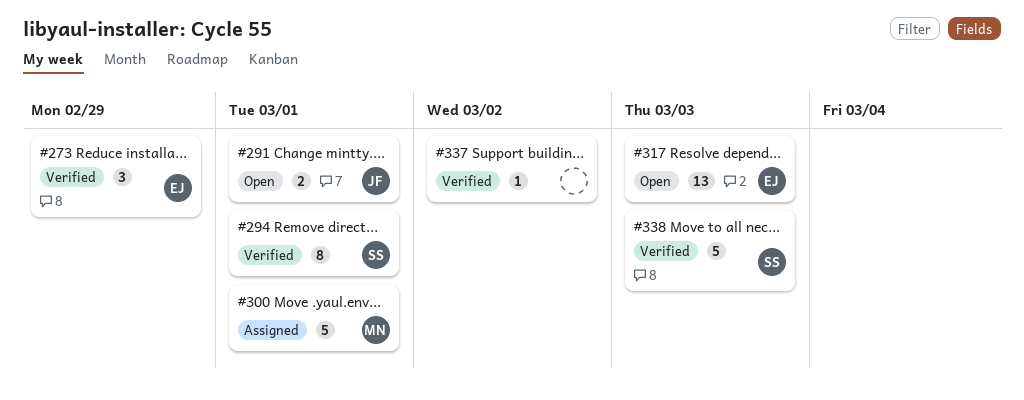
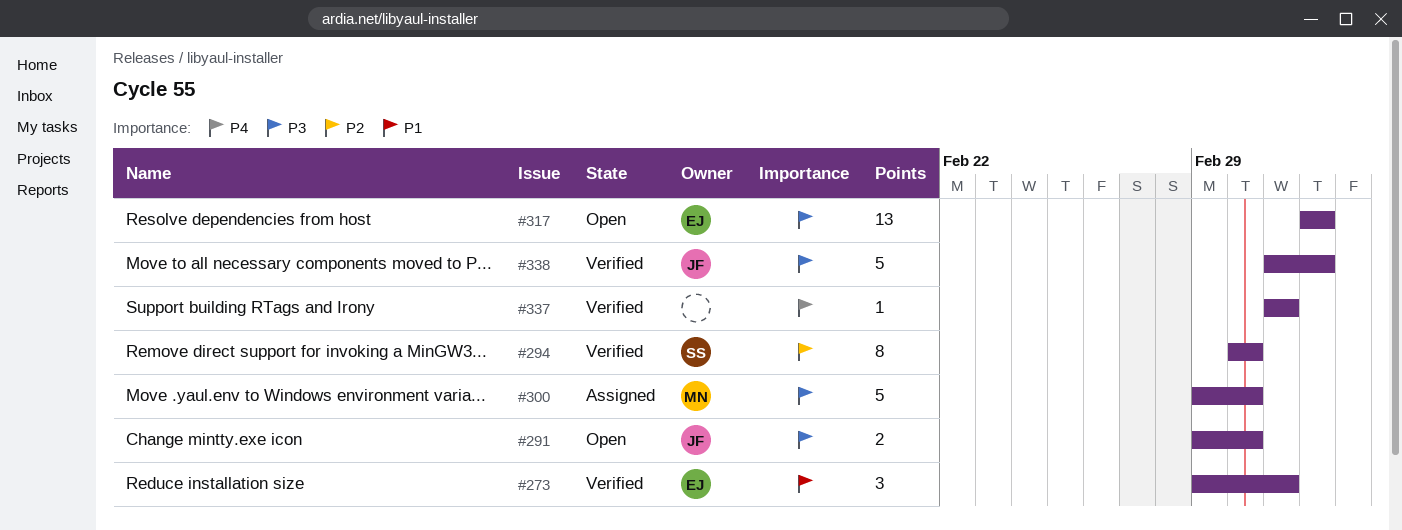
#273, due: Feb 29 -> Mar 2
#338, owner: SS -> JF

